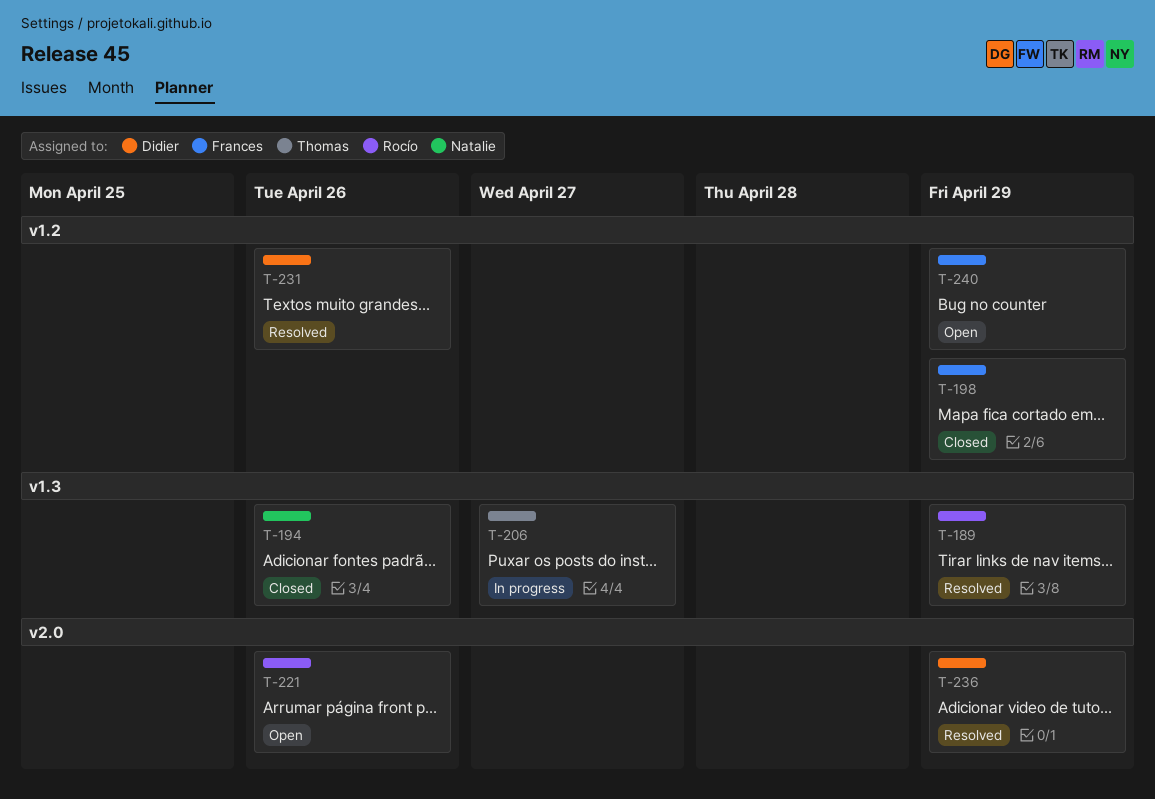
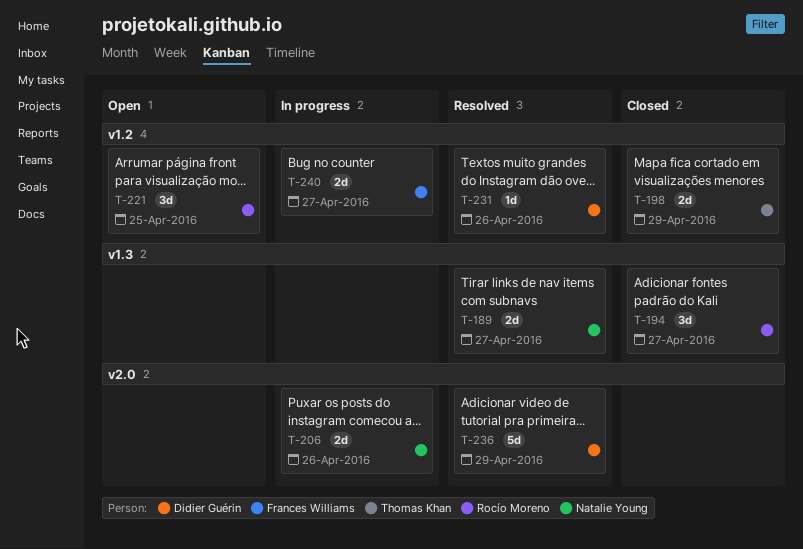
T-189, owner: Rocío Moreno -> Natalie Young
T-189, due: Apr 29 -> Apr 27
T-194, owner: Natalie Young -> Rocío Moreno
T-194, due: Apr 26 -> Apr 27
T-198, owner: Frances Williams -> Thomas Khan
T-206, owner: Thomas Khan -> Natalie Young
T-206, label: v1.3 -> v2.0
T-206, due: Apr 27 -> Apr 26
T-221, label: v2.0 -> v1.2
T-221, due: Apr 26 -> Apr 25
T-240, status: Open -> In progress
T-240, due: Apr 29 -> Apr 27

